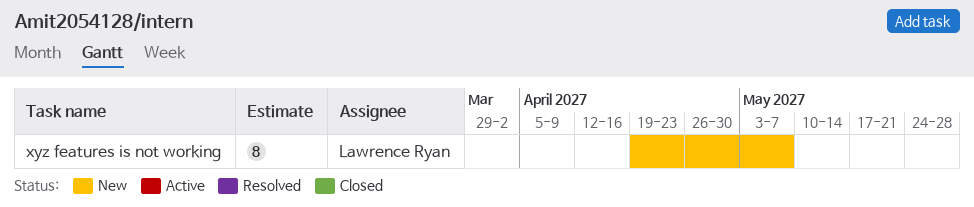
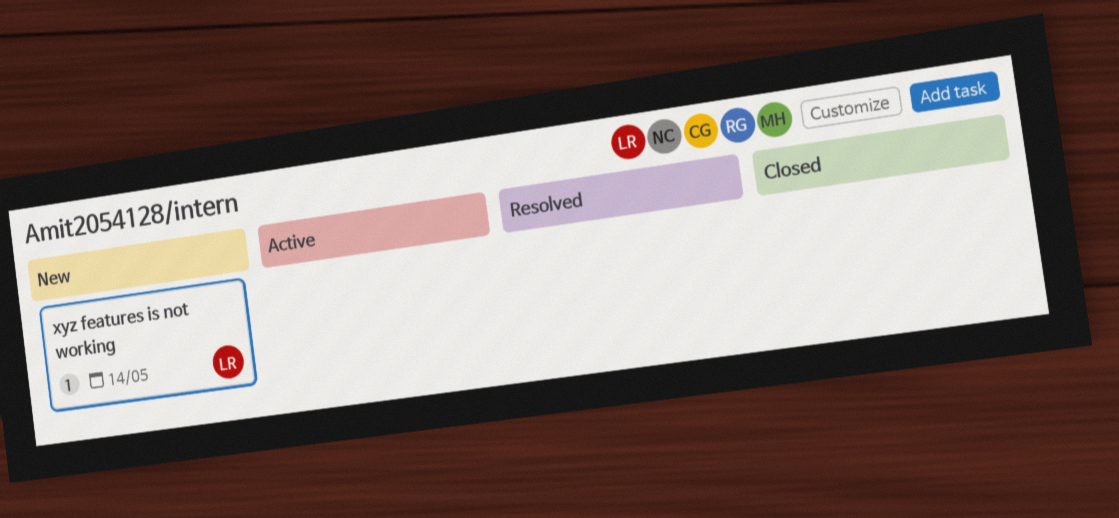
xyz features is not working, estimate: 8 -> 1
xyz features is not working, due: May 7 -> May 14

